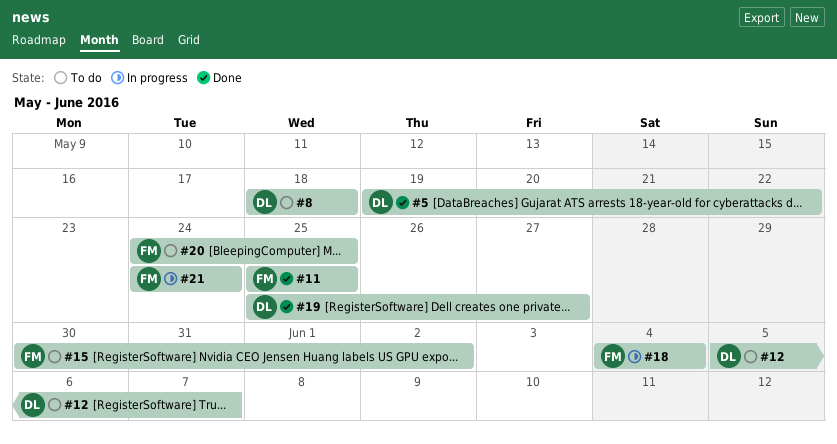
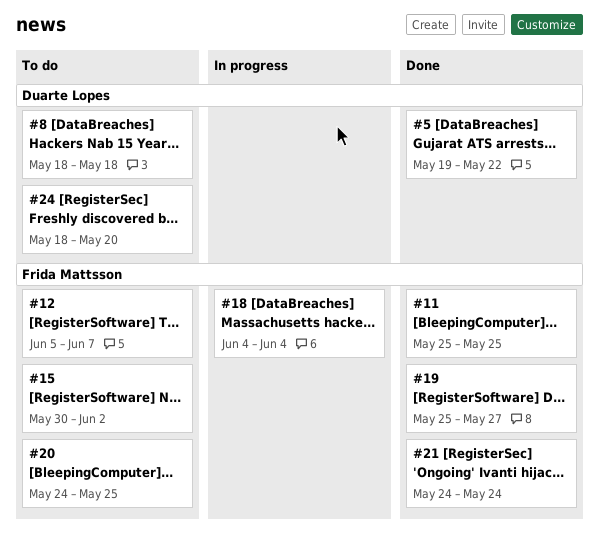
#12, owner: Duarte Lopes -> Frida Mattsson
#19, owner: Duarte Lopes -> Frida Mattsson
#21, status: In progress -> Done
#24: none -> present

